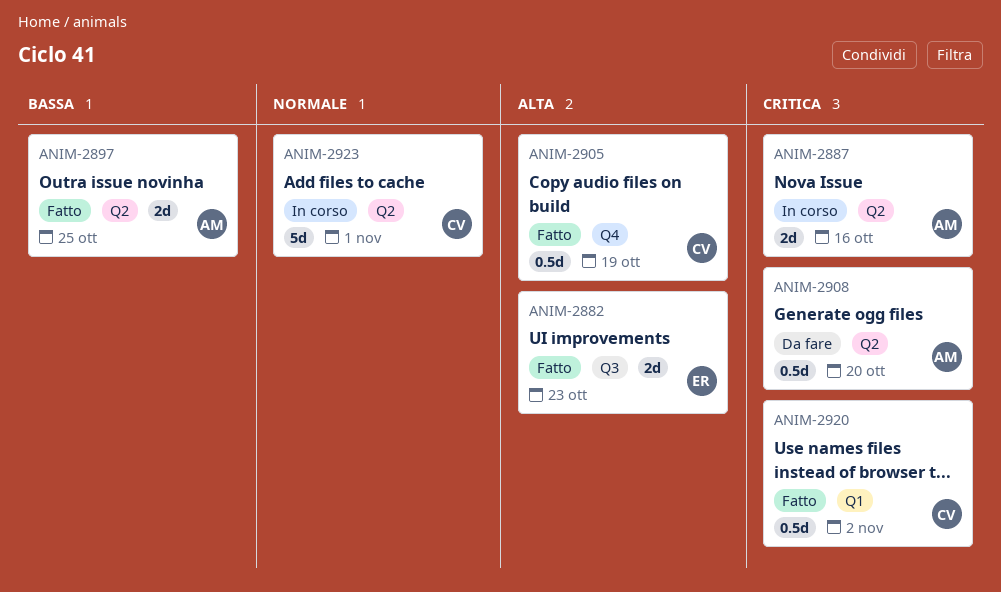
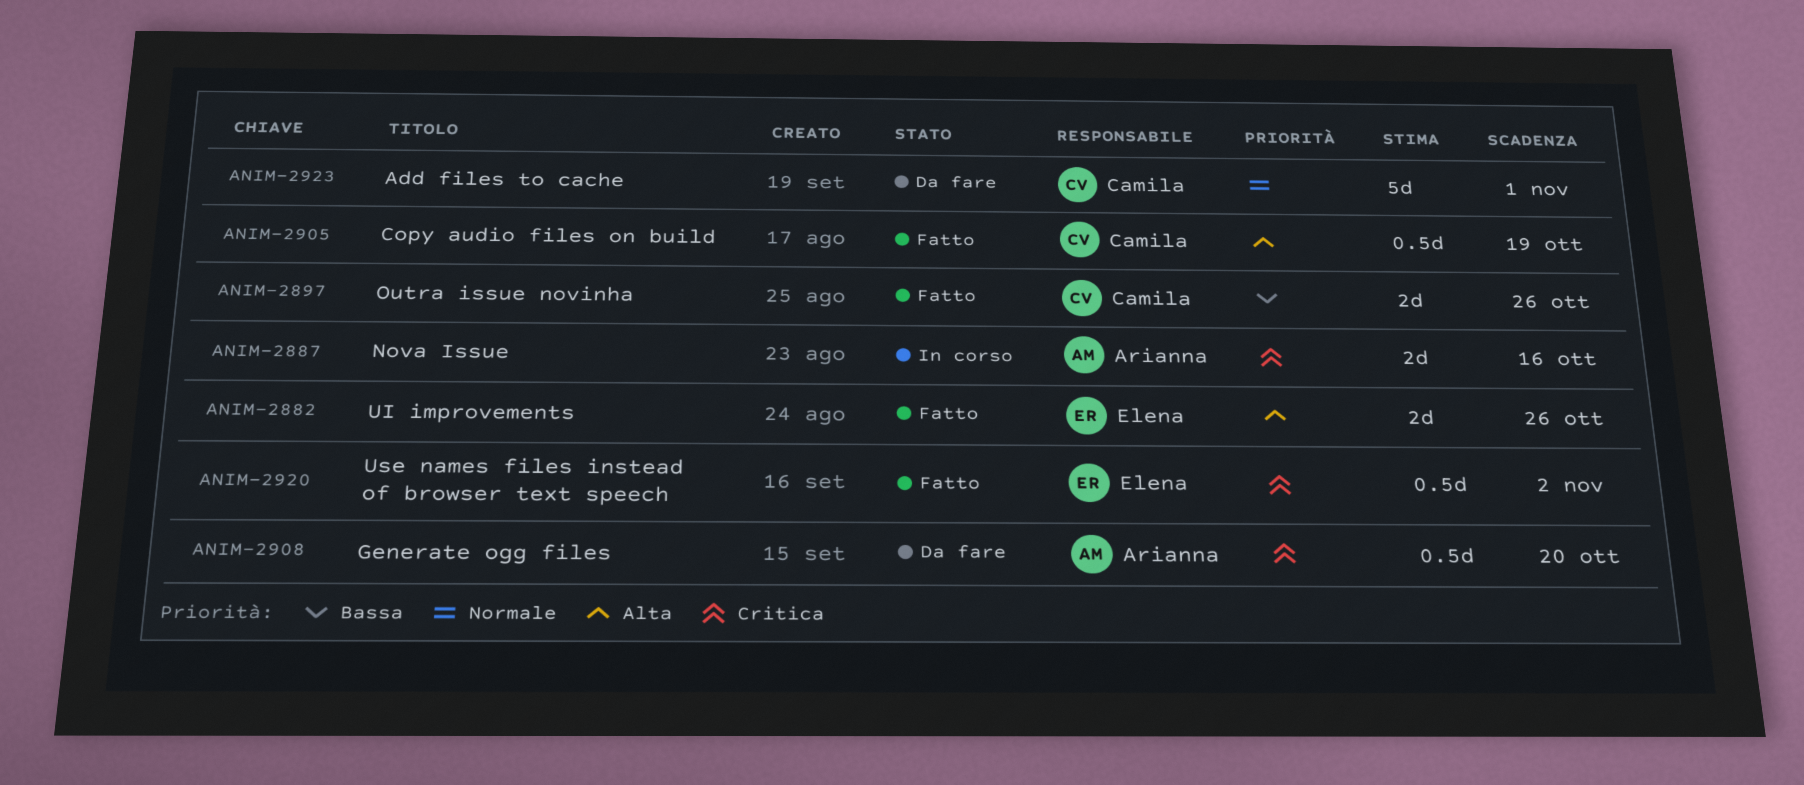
ANIM-2882, due: Oct 23 -> Oct 26
ANIM-2897, owner: Arianna -> Camila
ANIM-2897, due: Oct 25 -> Oct 26
ANIM-2920, owner: Camila -> Elena
ANIM-2923, status: In corso -> Da fare

